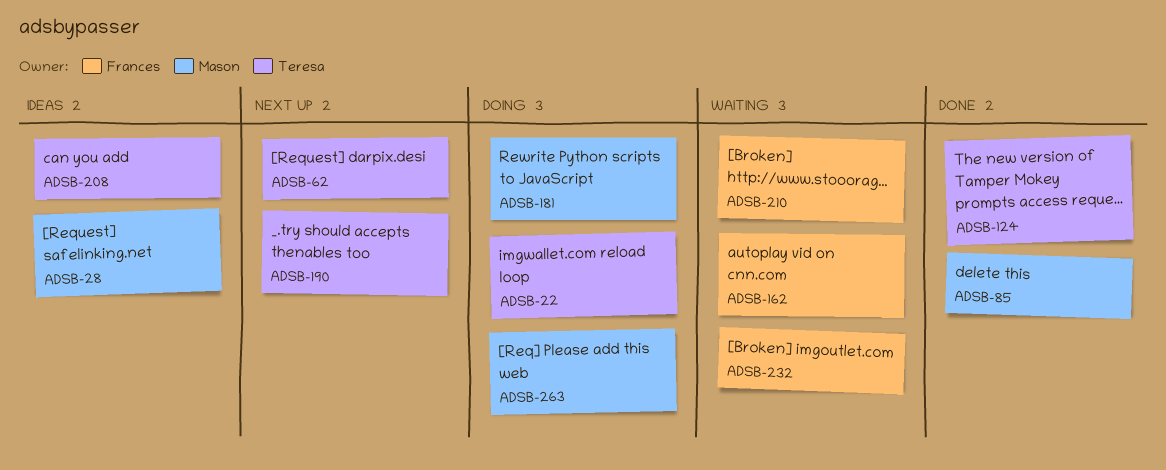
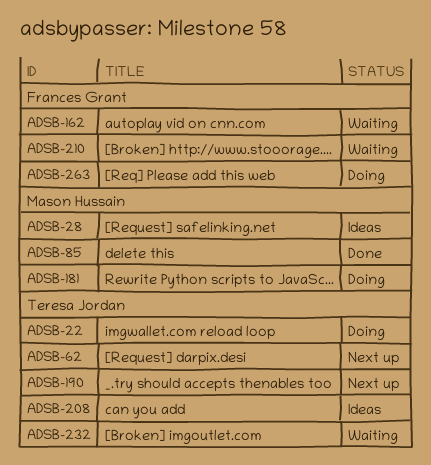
ADSB-124: present -> none
ADSB-232, owner: Frances Grant -> Teresa Jordan
ADSB-263, owner: Mason Hussain -> Frances Grant

